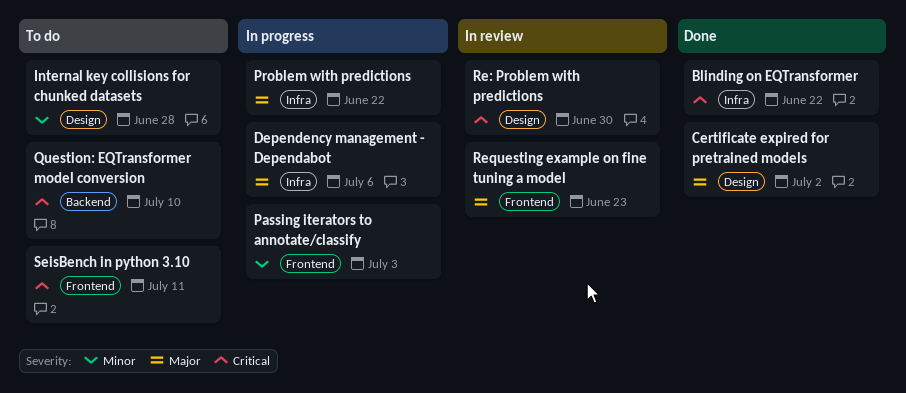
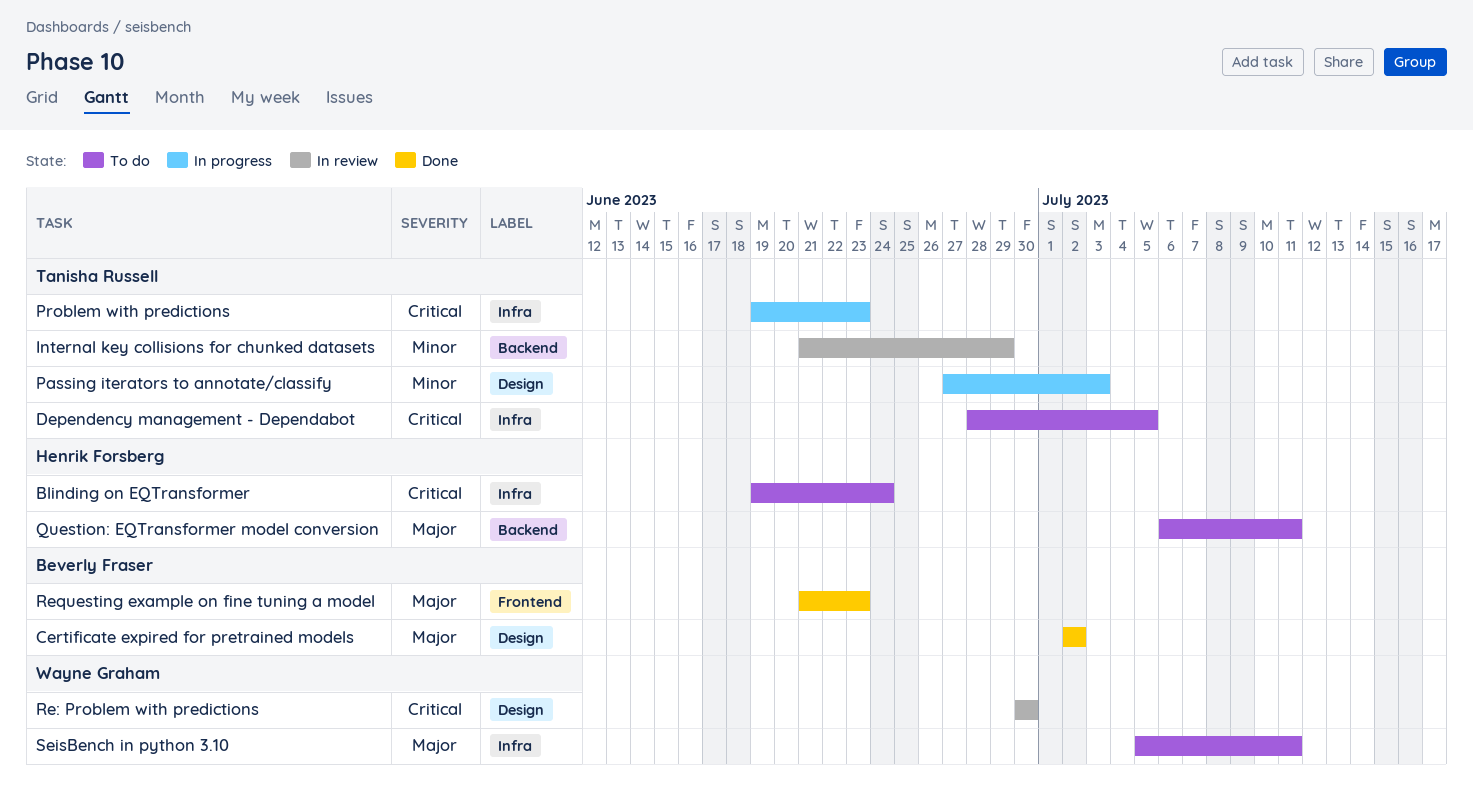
Blinding on EQTransformer, status: Done -> To do
Blinding on EQTransformer, due: Jun 22 -> Jun 24
Dependency management - Dependabot, status: In progress -> To do
Dependency management - Dependabot, priority: Major -> Critical
Dependency management - Dependabot, due: Jul 6 -> Jul 5
Internal key collisions for chunked datasets, status: To do -> In review
Internal key collisions for chunked datasets, label: Design -> Backend
Internal key collisions for chunked datasets, due: Jun 28 -> Jun 29
Passing iterators to annotate/classify, label: Frontend -> Design
Problem with predictions, priority: Major -> Critical
Problem with predictions, due: Jun 22 -> Jun 23
Question: EQTransformer model conversion, priority: Critical -> Major
Question: EQTransformer model conversion, due: Jul 10 -> Jul 11
Requesting example on fine tuning a model, status: In review -> Done
SeisBench in python 3.10, priority: Critical -> Major
SeisBench in python 3.10, label: Frontend -> Infra

